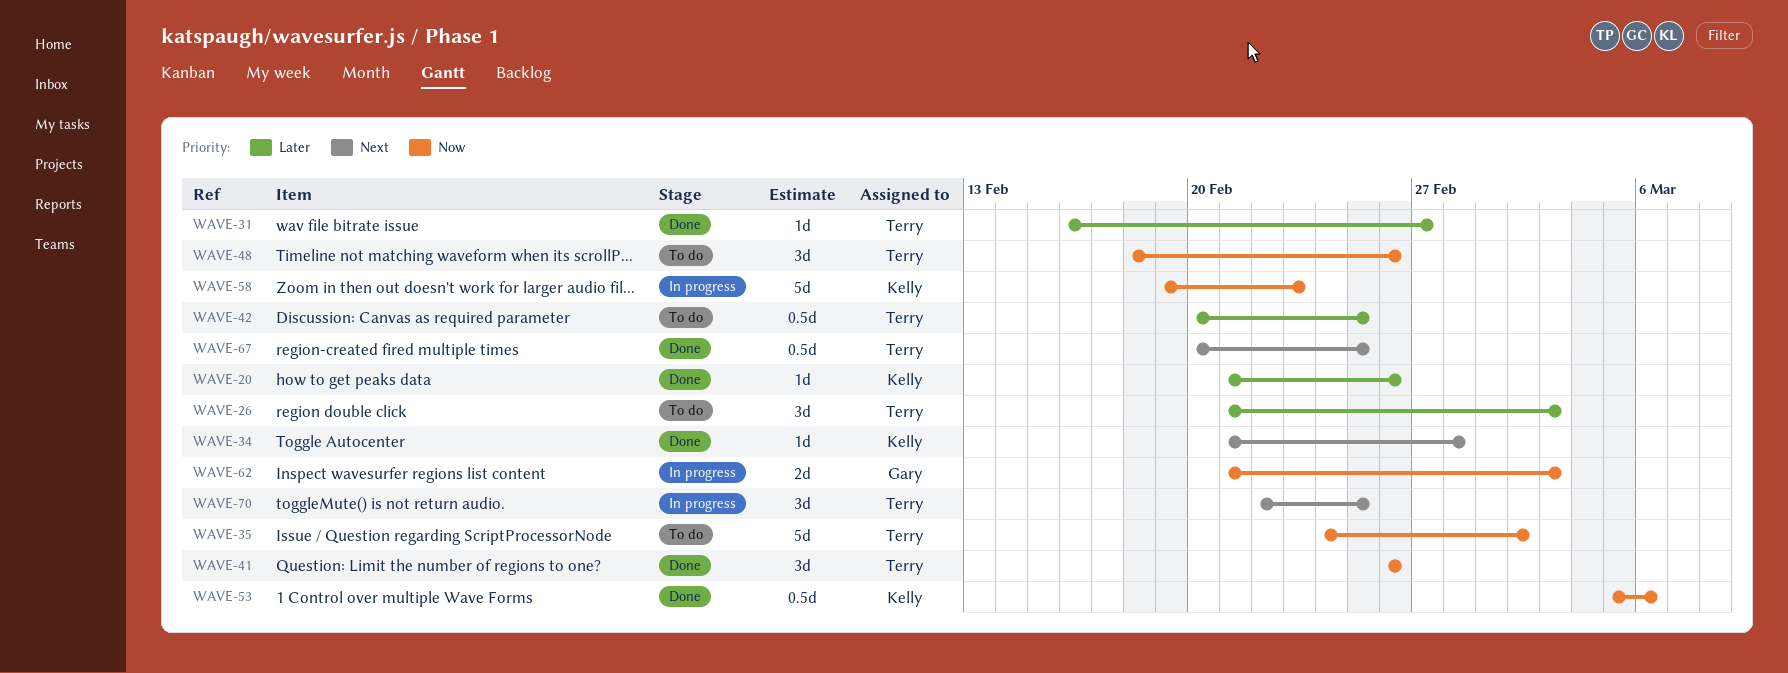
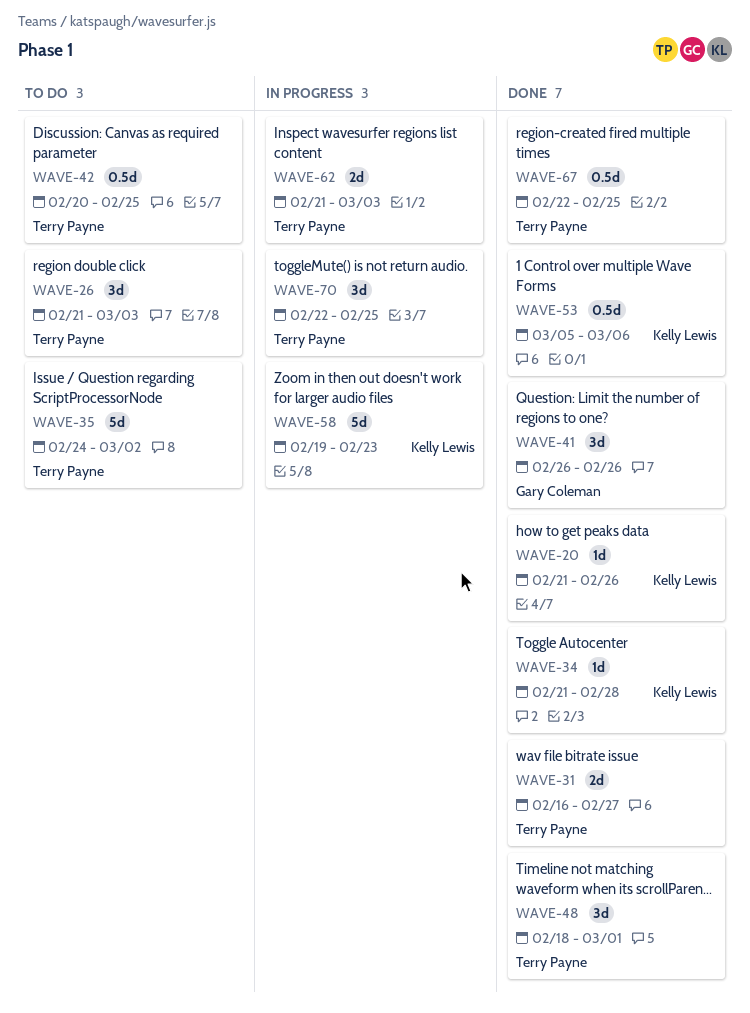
WAVE-31, estimate: 1d -> 2d
WAVE-41, owner: Terry Payne -> Gary Coleman
WAVE-48, status: To do -> Done
WAVE-48, due: Feb 26 -> Mar 1
WAVE-62, owner: Gary Coleman -> Terry Payne
WAVE-67, start: Feb 20 -> Feb 22

